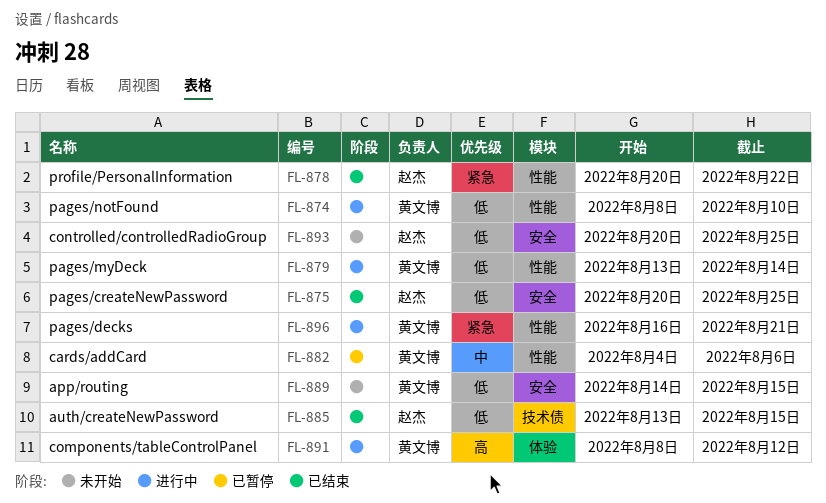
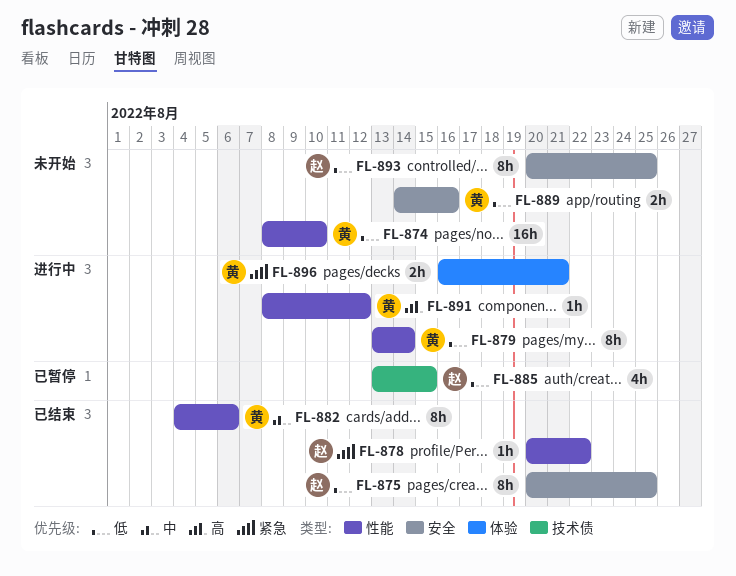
FL-874, status: 进行中 -> 未开始
FL-882, status: 已暂停 -> 已结束
FL-885, status: 已结束 -> 已暂停
FL-889, due: Aug 15 -> Aug 16
FL-891, label: 体验 -> 性能
FL-896, label: 性能 -> 体验

